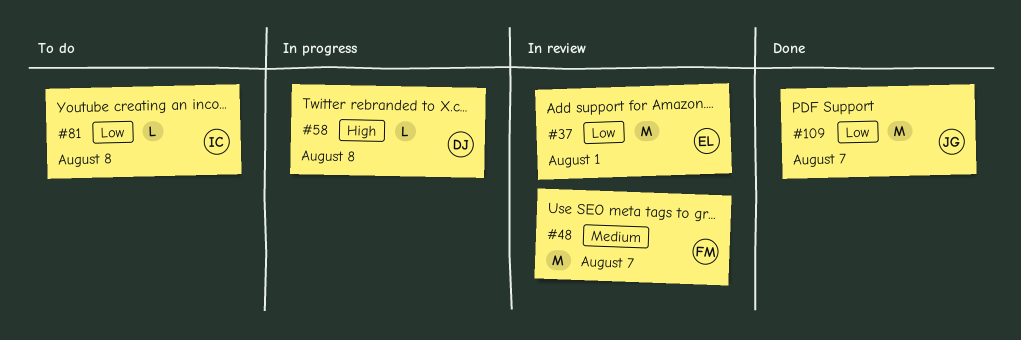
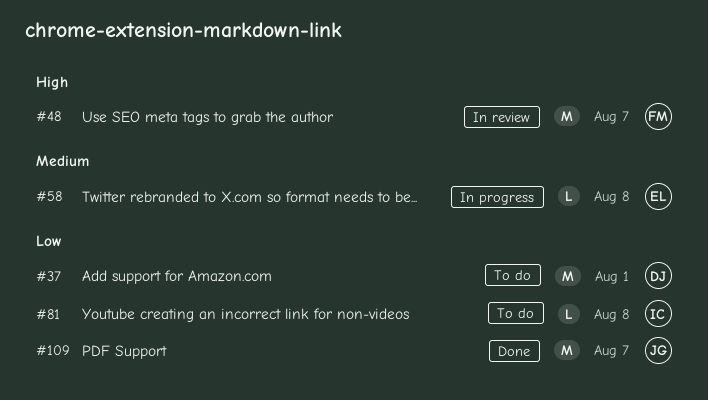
#37, status: In review -> To do
#37, owner: EL -> DJ
#48, priority: Medium -> High
#58, owner: DJ -> EL
#58, priority: High -> Medium

